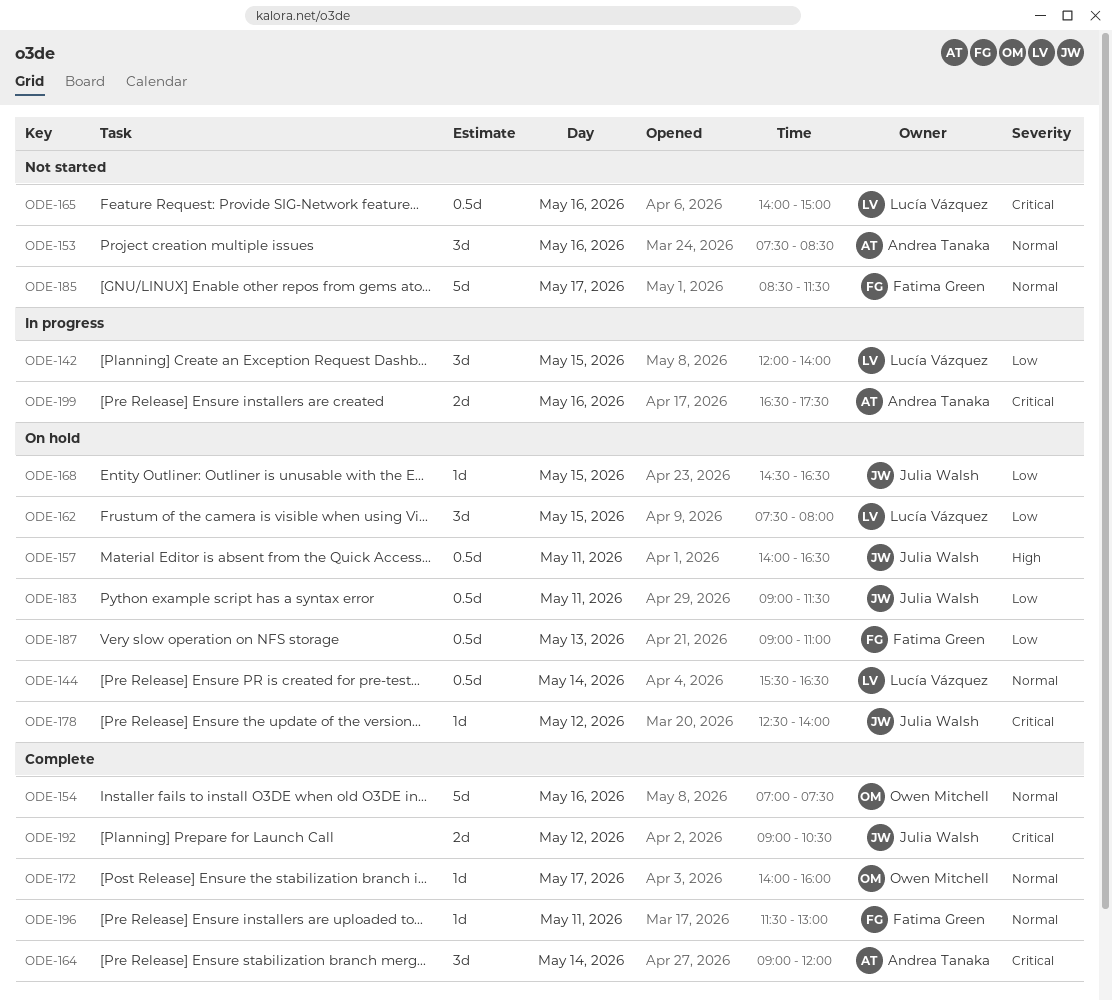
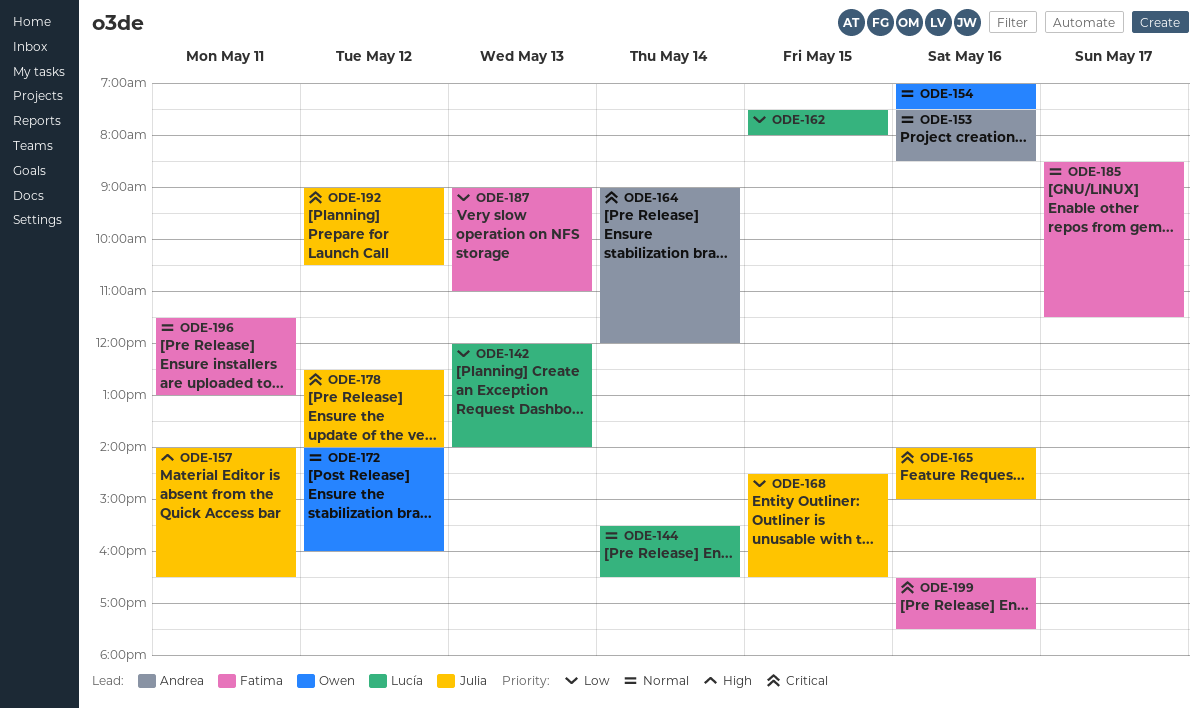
ODE-142, day: May 15 -> May 13
ODE-165, owner: Lucía Vázquez -> Julia Walsh
ODE-172, day: May 17 -> May 12
ODE-183: present -> none
ODE-199, owner: Andrea Tanaka -> Fatima Green

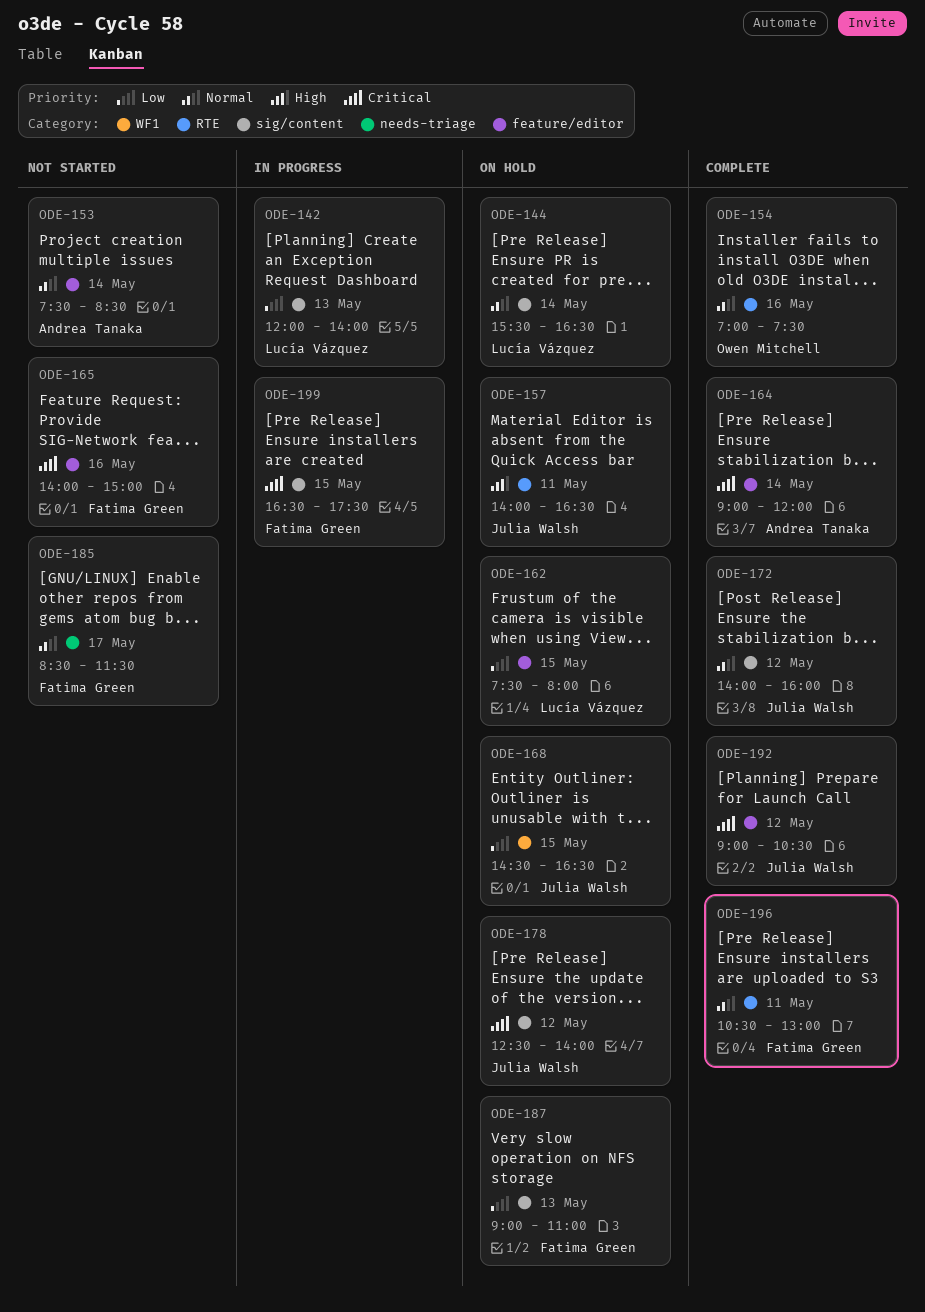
ODE-153, day: May 16 -> May 14
ODE-165, owner: Julia Walsh -> Fatima Green
ODE-172, owner: Owen Mitchell -> Julia Walsh
ODE-196, begins: 11:30 -> 10:30
ODE-199, day: May 16 -> May 15

